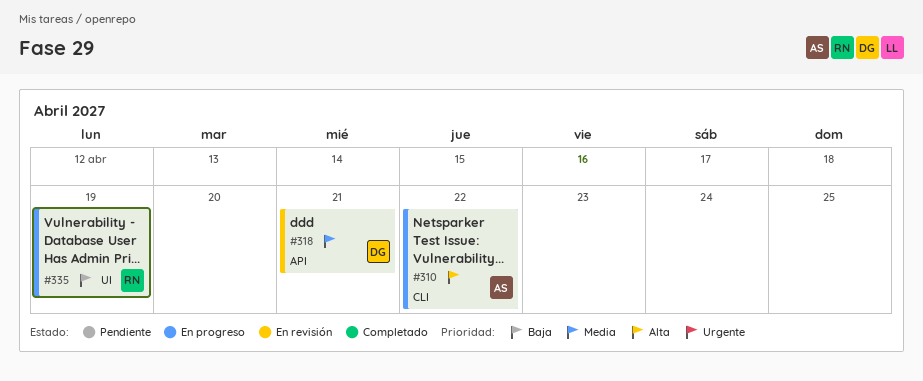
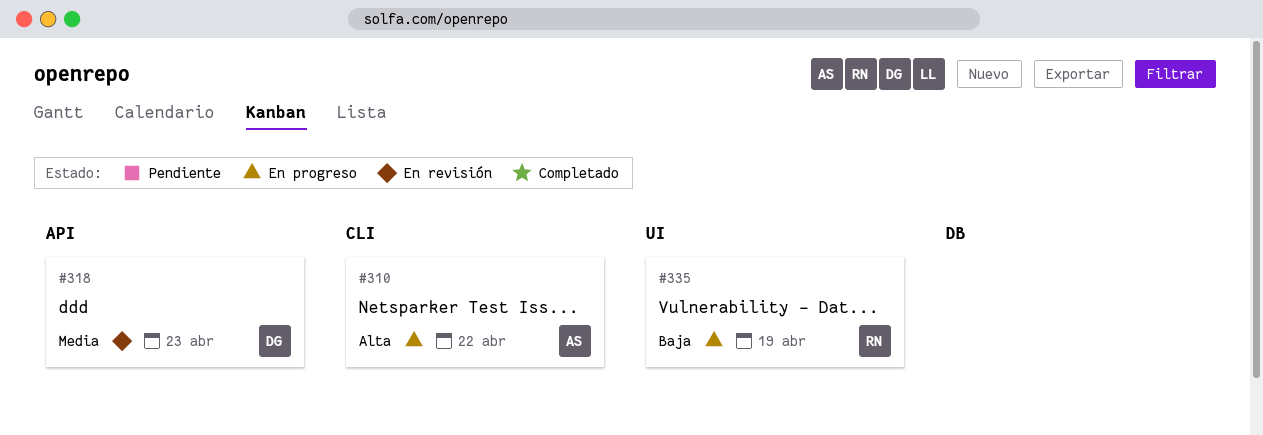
#318, due: Apr 21 -> Apr 23

